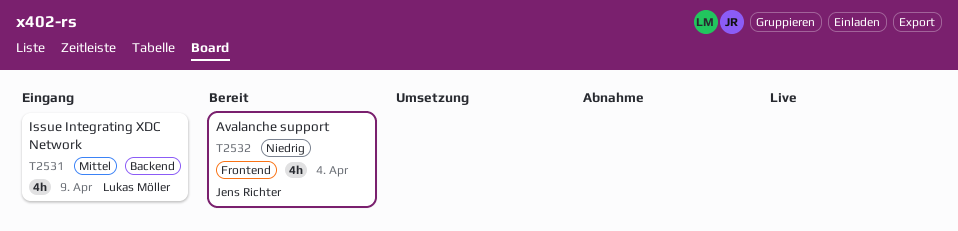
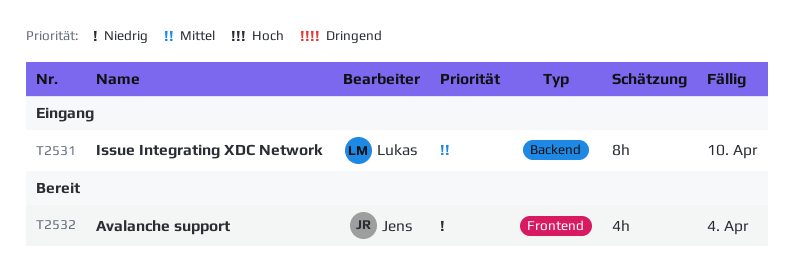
T2531, estimate: 4h -> 8h
T2531, due: Apr 9 -> Apr 10

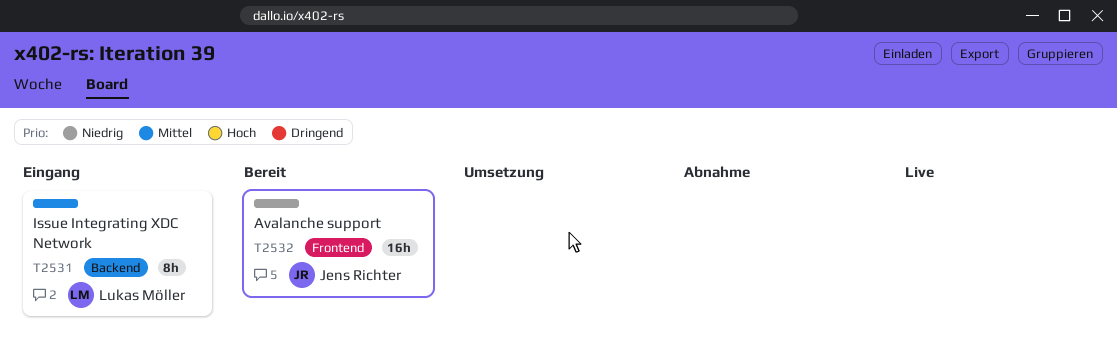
T2532, estimate: 4h -> 16h

